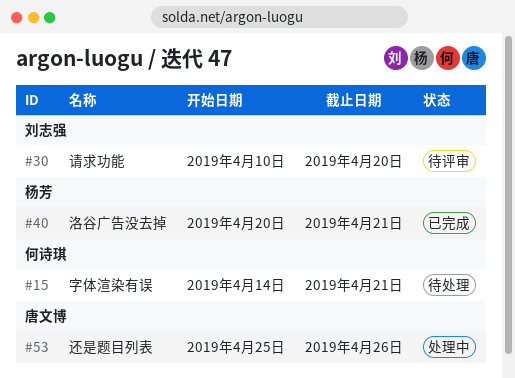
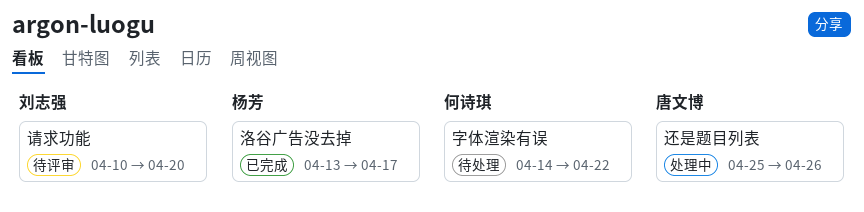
字体渲染有误, due: Apr 21 -> Apr 22
洛谷广告没去掉, start: Apr 20 -> Apr 13
洛谷广告没去掉, due: Apr 21 -> Apr 17

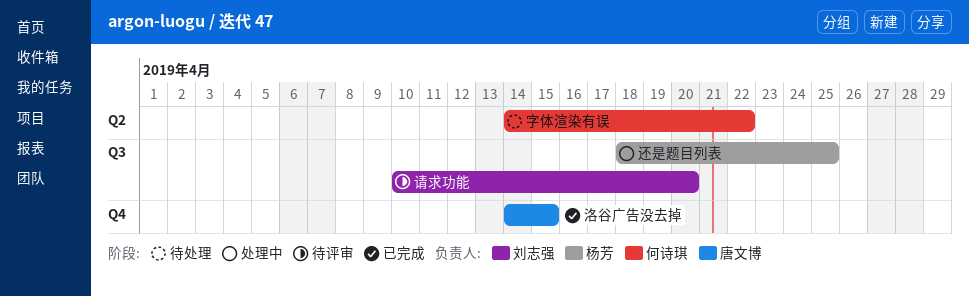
洛谷广告没去掉, owner: 杨芳 -> 唐文博
洛谷广告没去掉, start: Apr 13 -> Apr 14
洛谷广告没去掉, due: Apr 17 -> Apr 15
还是题目列表, owner: 唐文博 -> 杨芳
还是题目列表, start: Apr 25 -> Apr 18
还是题目列表, due: Apr 26 -> Apr 25

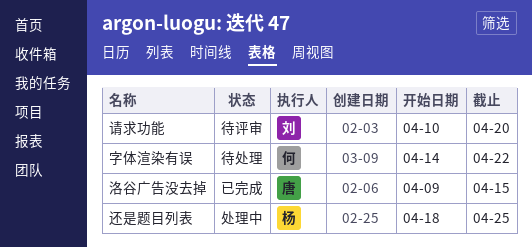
洛谷广告没去掉, start: Apr 14 -> Apr 9

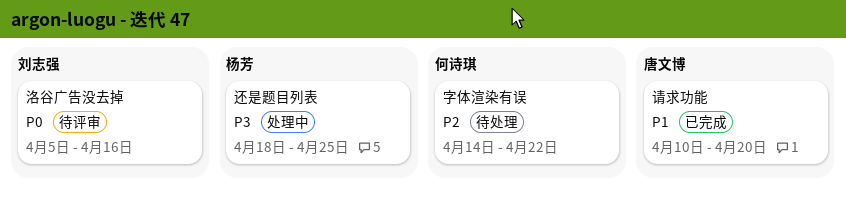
洛谷广告没去掉, status: 已完成 -> 待评审
洛谷广告没去掉, owner: 唐文博 -> 刘志强
洛谷广告没去掉, start: Apr 9 -> Apr 5
洛谷广告没去掉, due: Apr 15 -> Apr 16
请求功能, status: 待评审 -> 已完成
请求功能, owner: 刘志强 -> 唐文博

